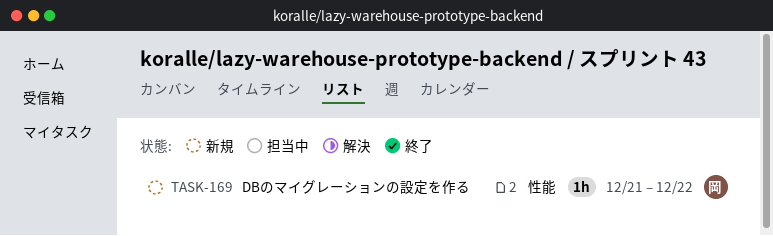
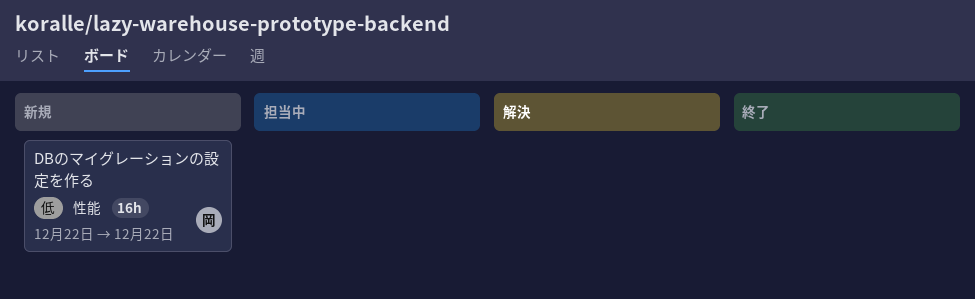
DBのマイグレーションの設定を作る, estimate: 1h -> 16h
DBのマイグレーションの設定を作る, start: Dec 21 -> Dec 22

